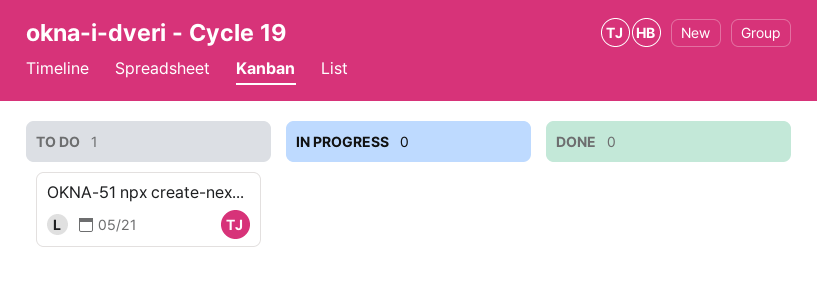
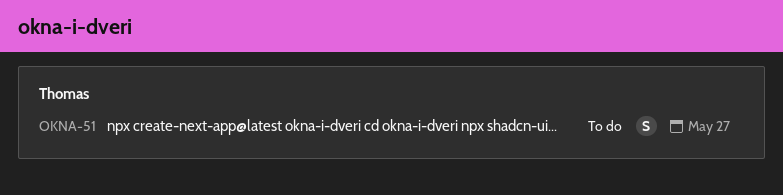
OKNA-51, estimate: L -> S
OKNA-51, due: May 21 -> May 27

